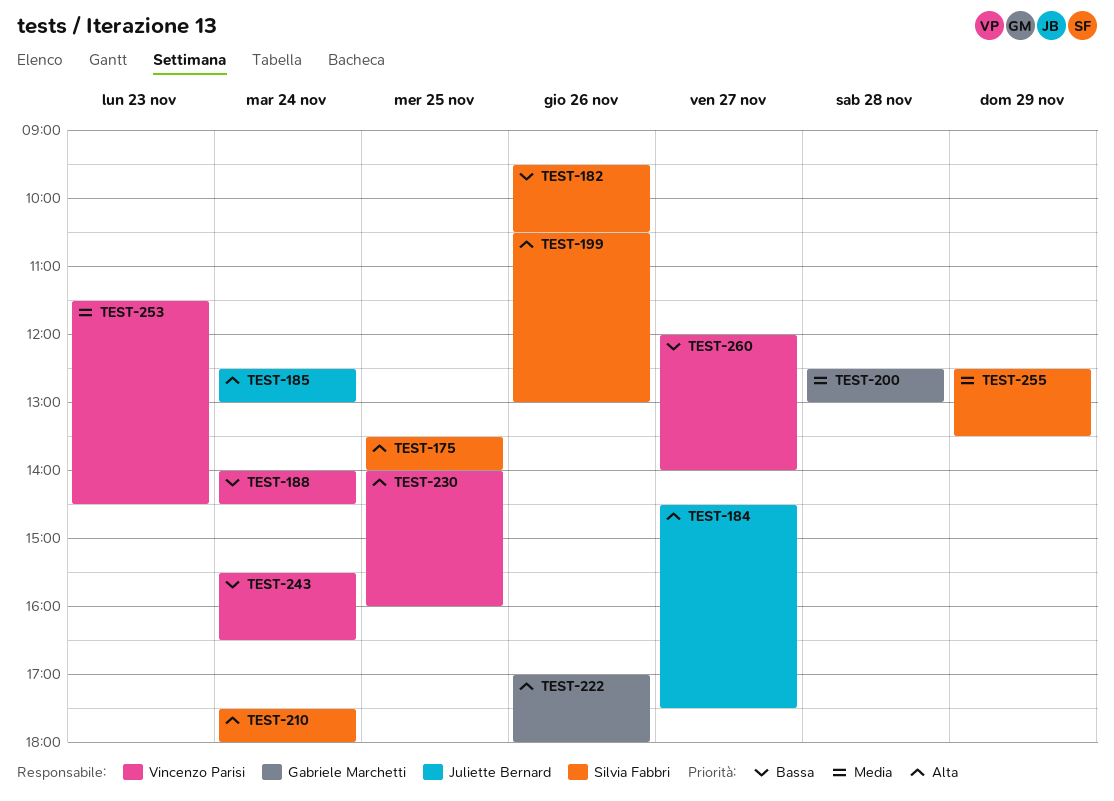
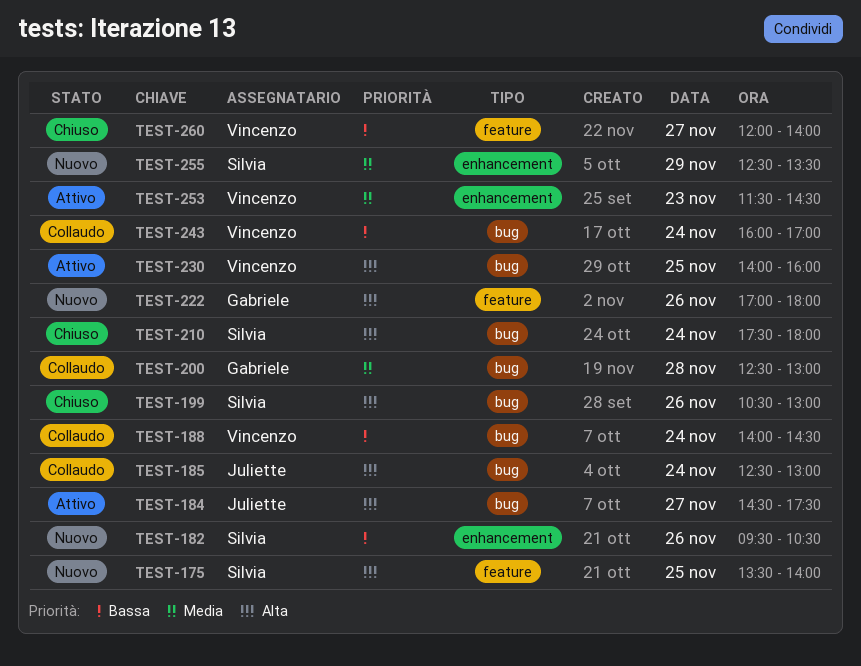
TEST-243, begins: 15:30 -> 16:00
TEST-243, ends: 16:30 -> 17:00

